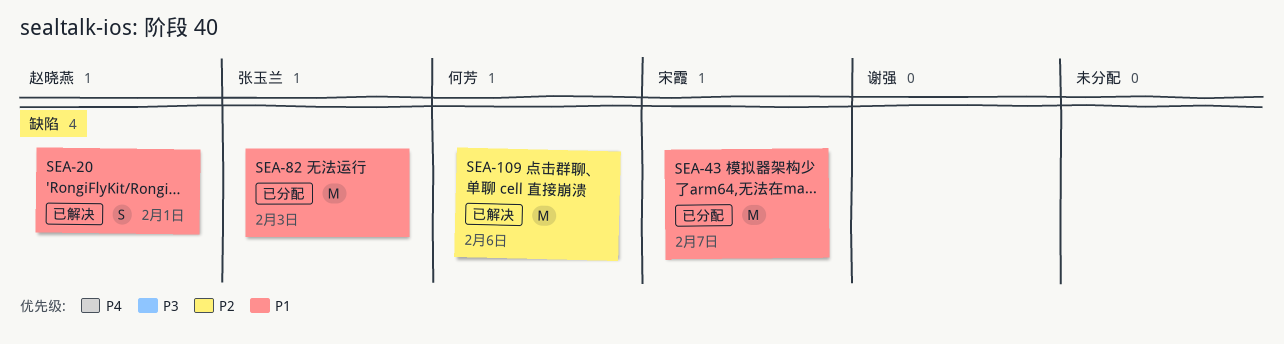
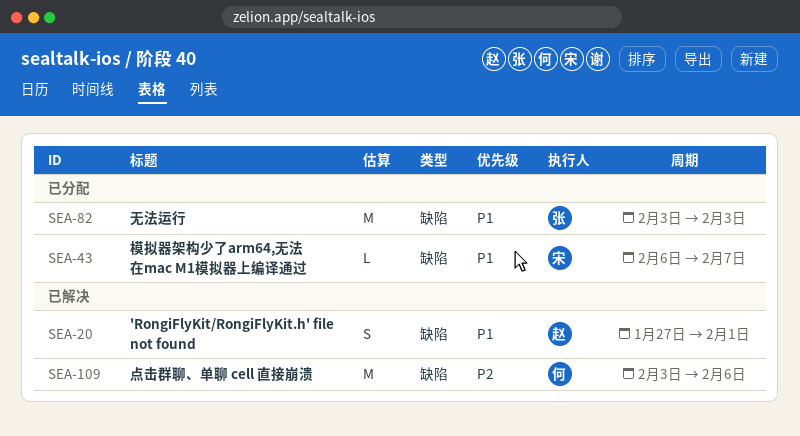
SEA-43, estimate: M -> L

